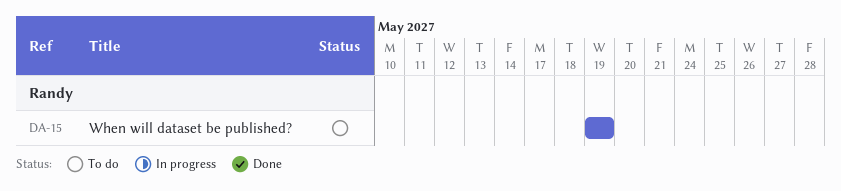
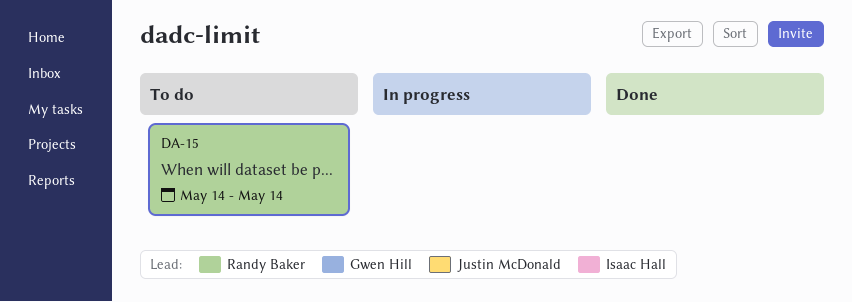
DA-15, start: May 19 -> May 14
DA-15, due: May 19 -> May 14

